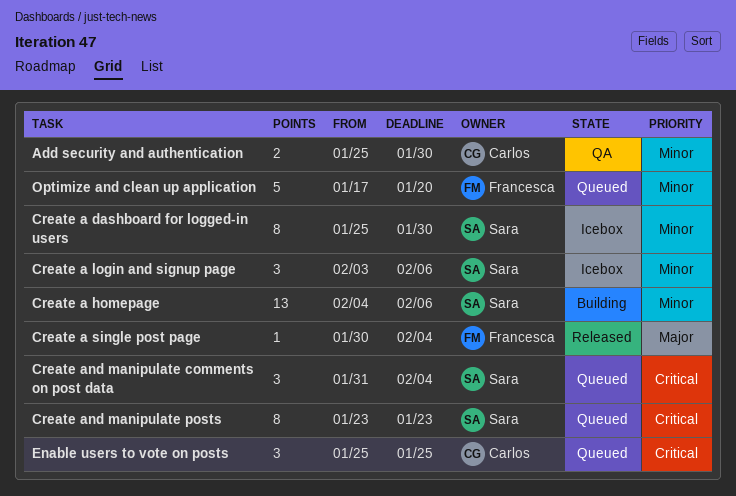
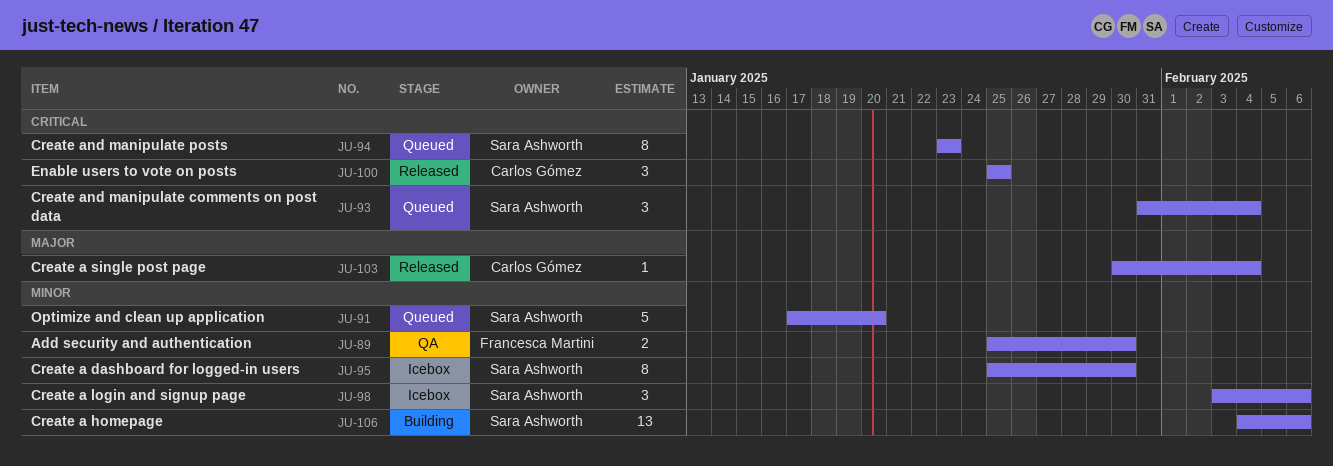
Add security and authentication, owner: Carlos Gómez -> Francesca Martini
Create a single post page, owner: Francesca Martini -> Carlos Gómez
Enable users to vote on posts, status: Queued -> Released
Optimize and clean up application, owner: Francesca Martini -> Sara Ashworth

